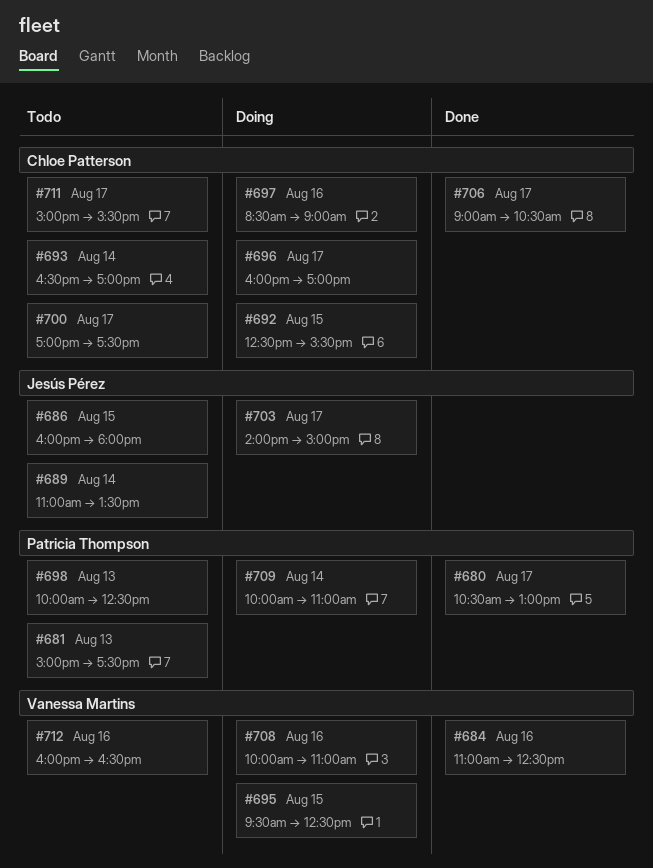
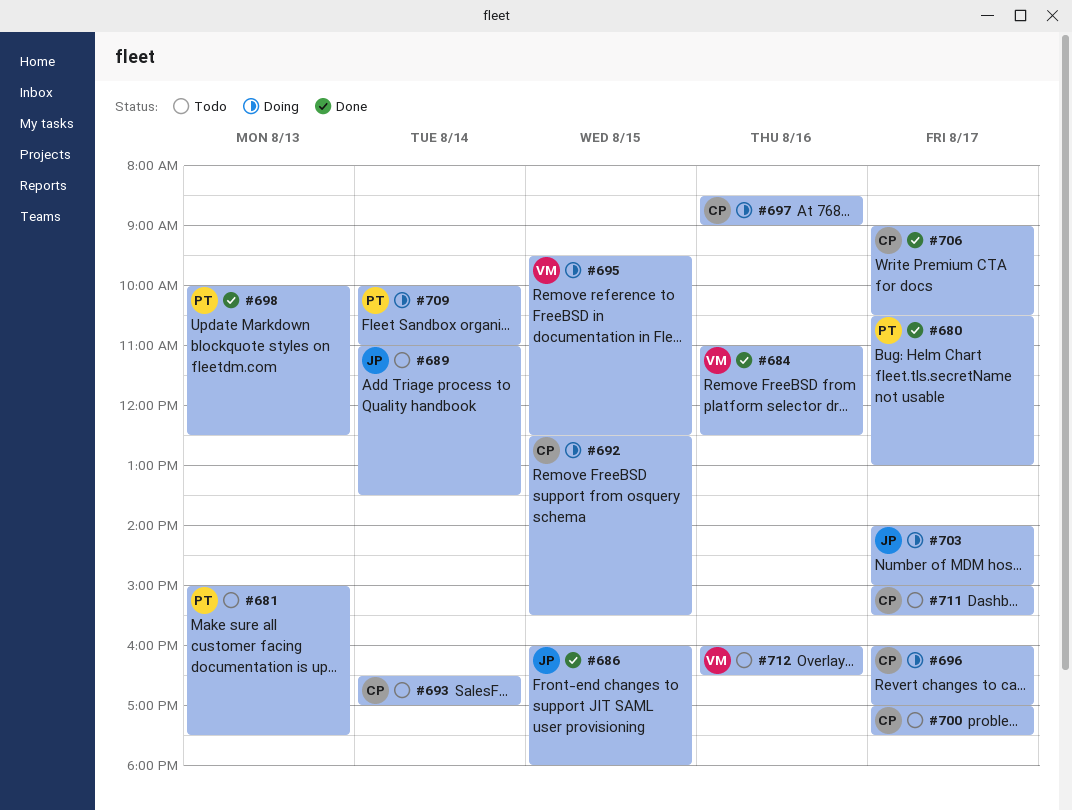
#686, status: Todo -> Done
#698, status: Todo -> Done
#708: present -> none

